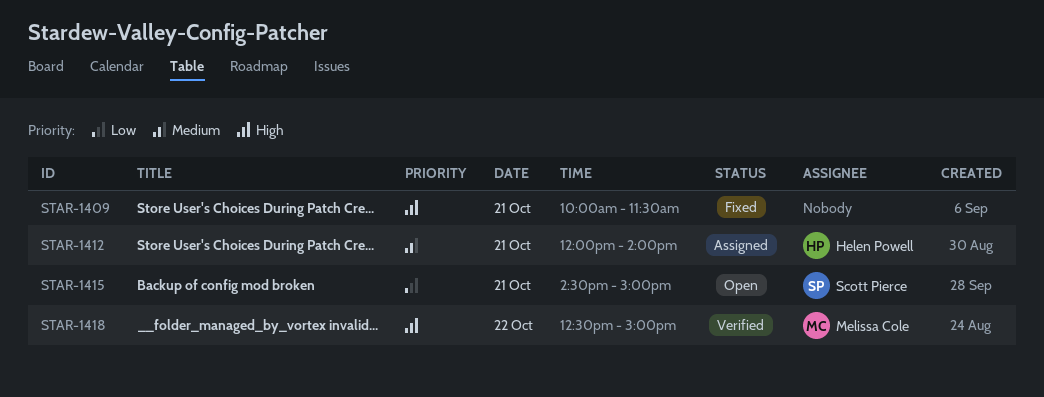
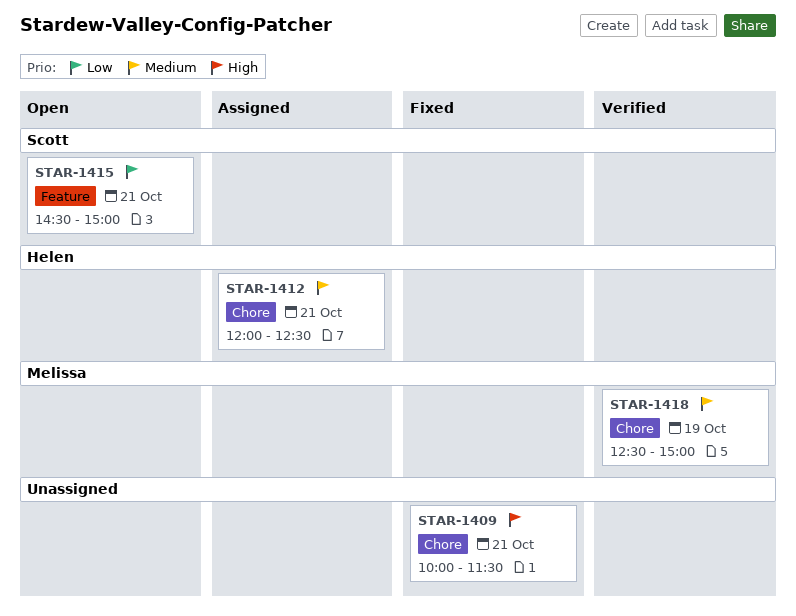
STAR-1412, ends: 14:00 -> 12:30
STAR-1418, priority: High -> Medium
STAR-1418, day: Oct 22 -> Oct 19

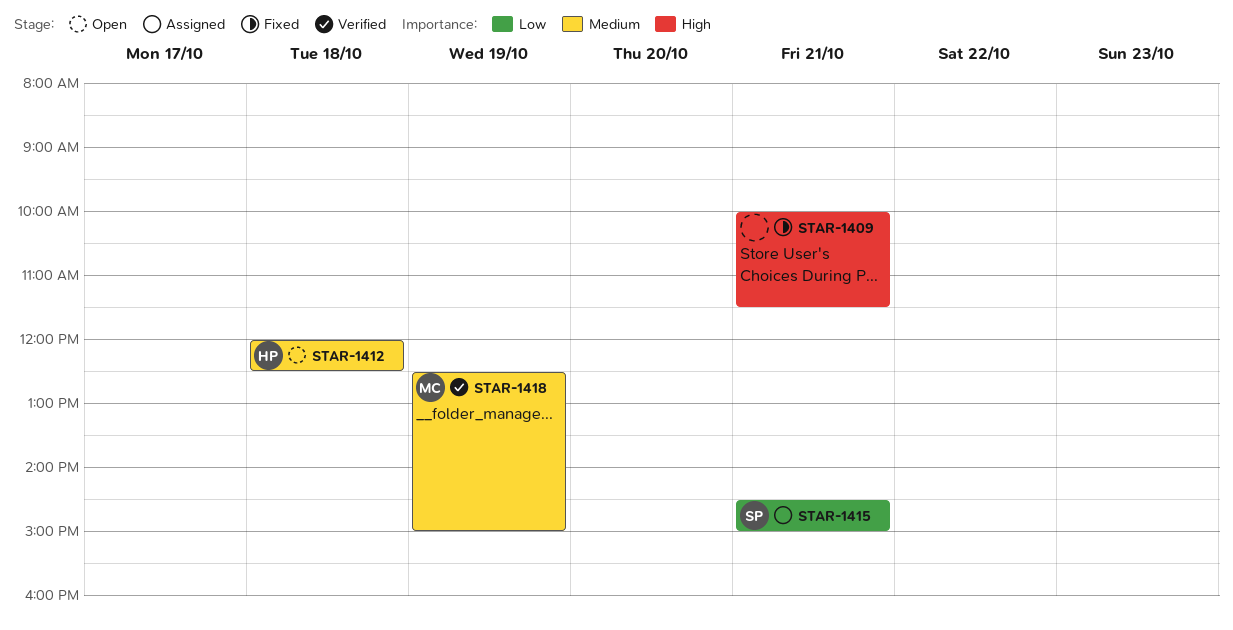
STAR-1412, status: Assigned -> Open
STAR-1412, day: Oct 21 -> Oct 18
STAR-1415, status: Open -> Assigned

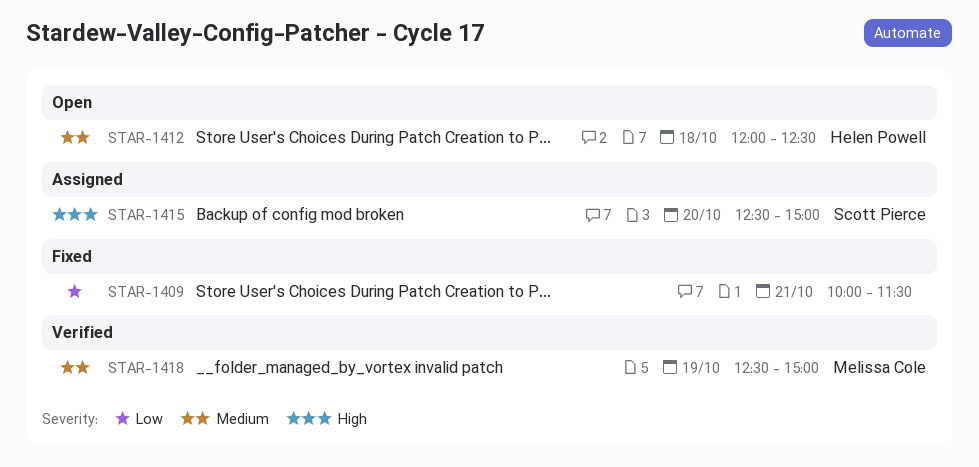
STAR-1409, priority: High -> Low
STAR-1415, priority: Low -> High
STAR-1415, day: Oct 21 -> Oct 20
STAR-1415, begins: 14:30 -> 12:30

